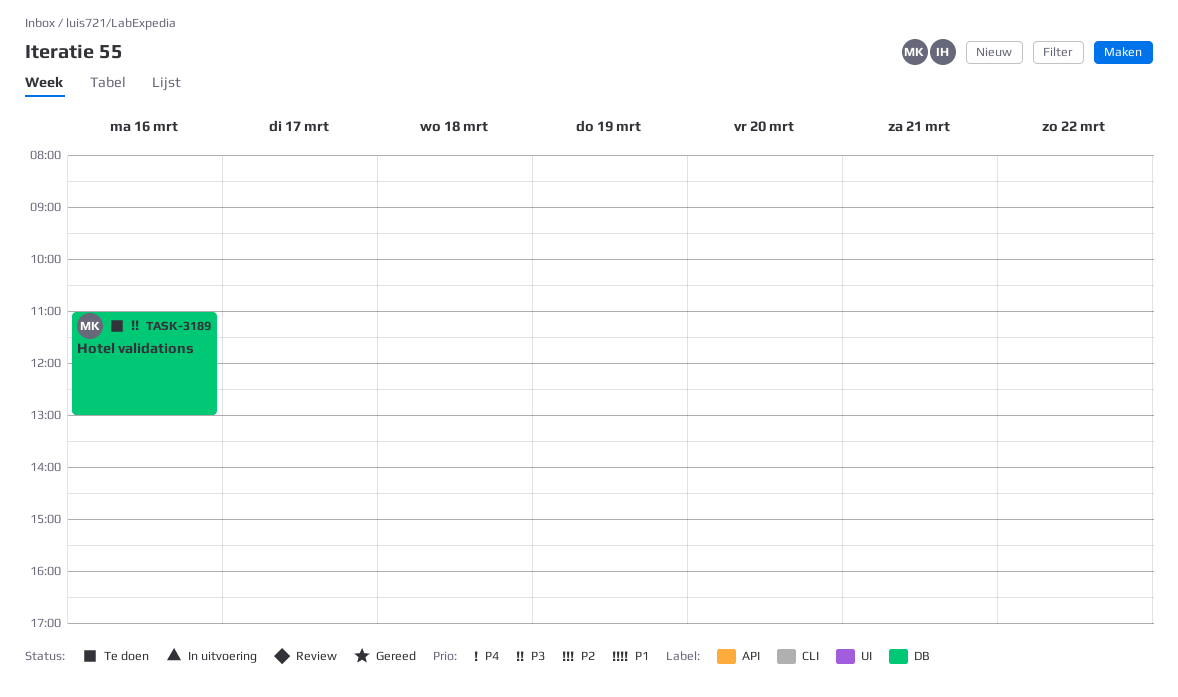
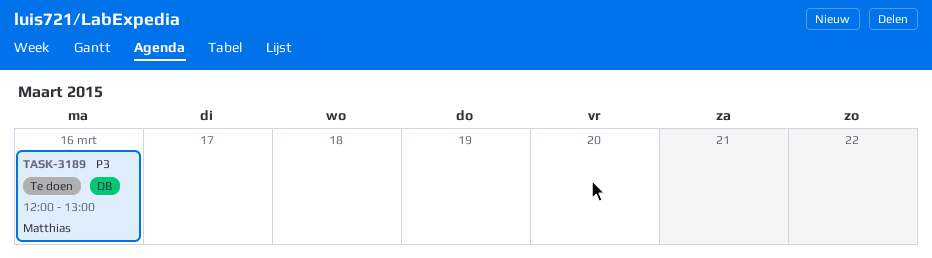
TASK-3189, begins: 11:00 -> 12:00

